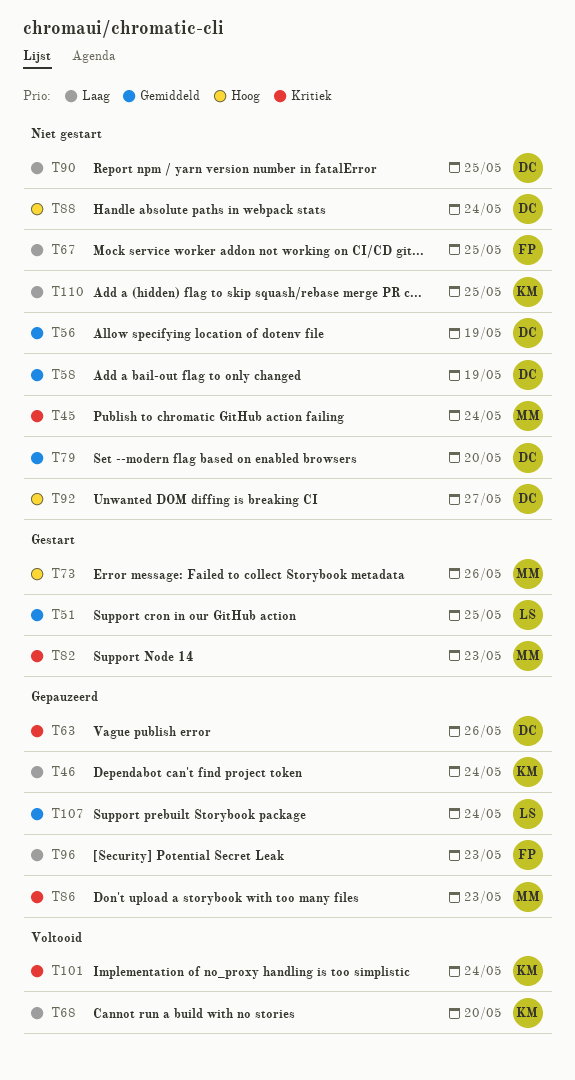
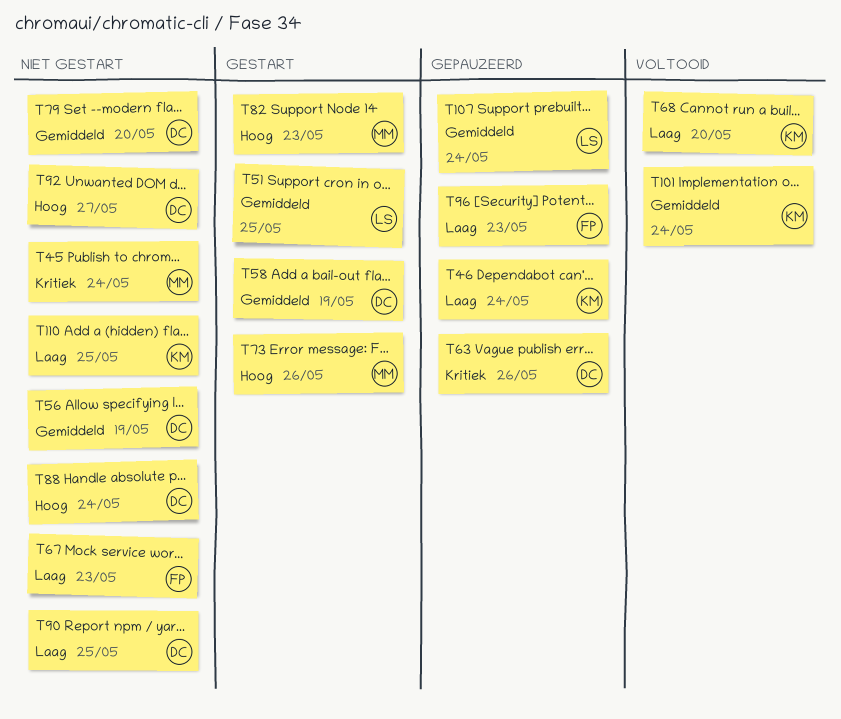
T58, status: Niet gestart -> Gestart
T67, due: May 25 -> May 23
T82, priority: Kritiek -> Hoog
T86: present -> none
T101, priority: Kritiek -> Gemiddeld

